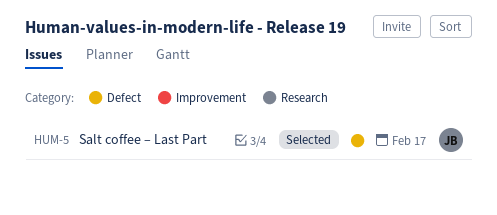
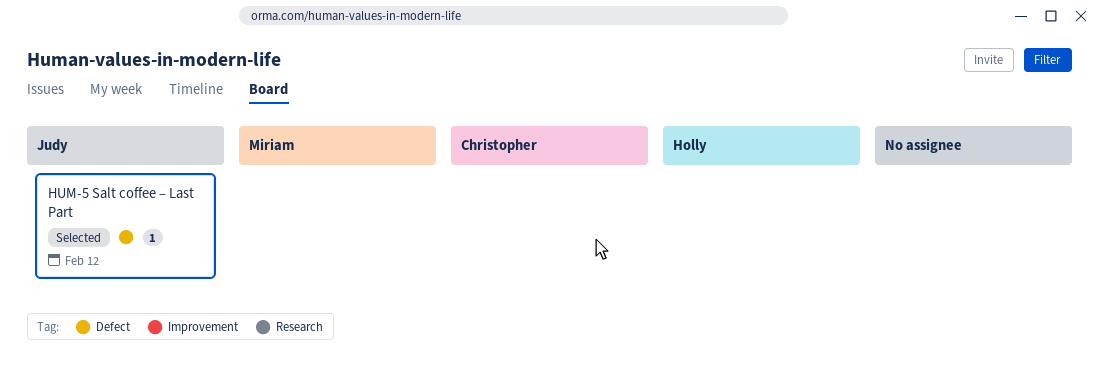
HUM-5, due: Feb 17 -> Feb 12

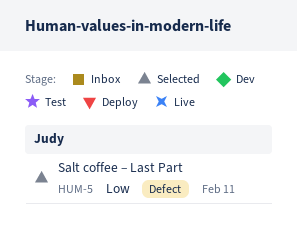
HUM-5, due: Feb 12 -> Feb 11

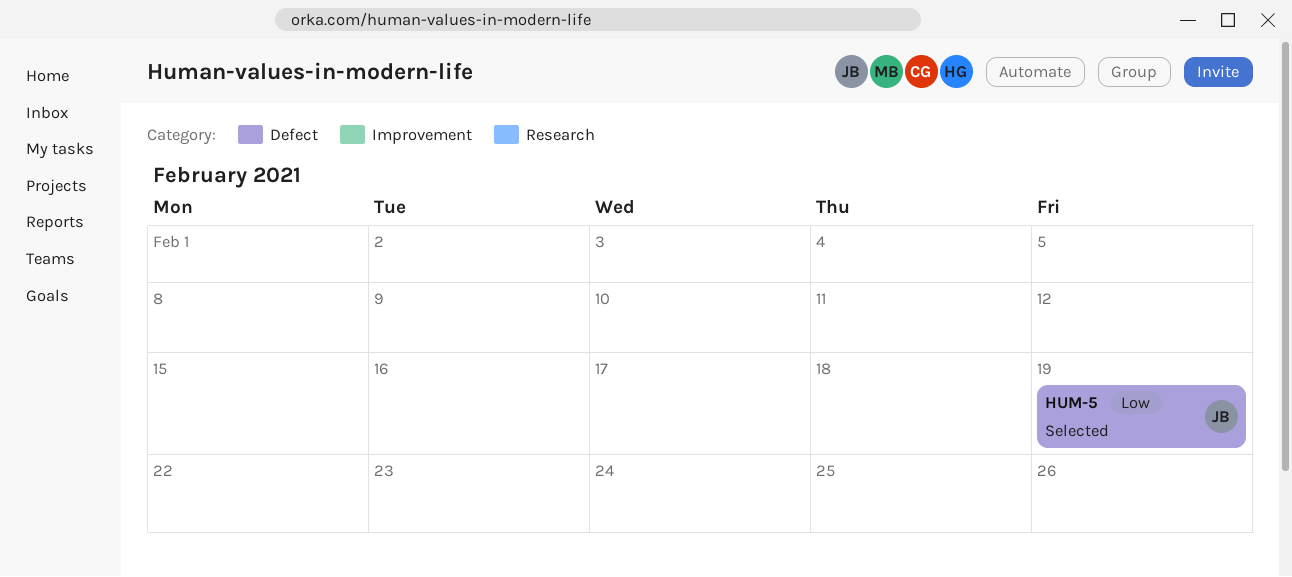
HUM-5, due: Feb 11 -> Feb 19

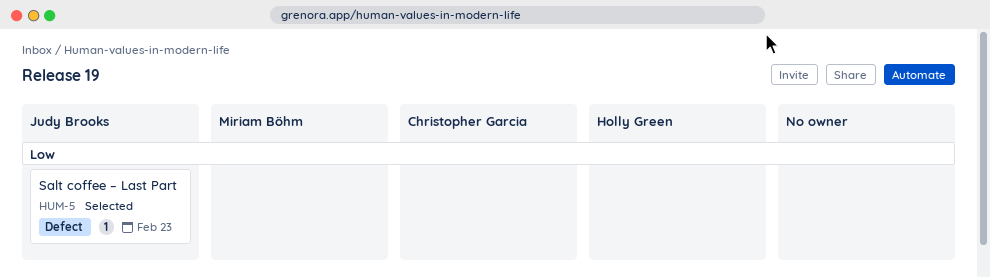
HUM-5, due: Feb 19 -> Feb 23

